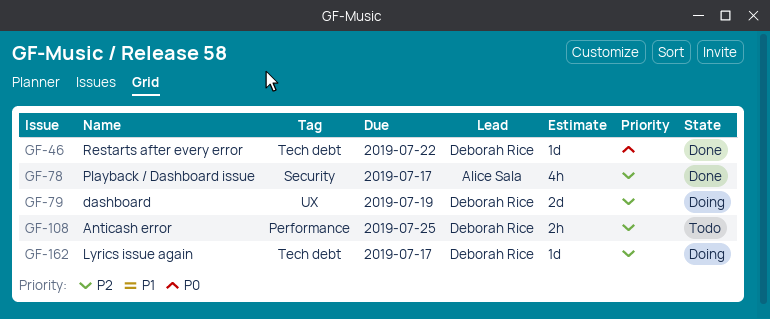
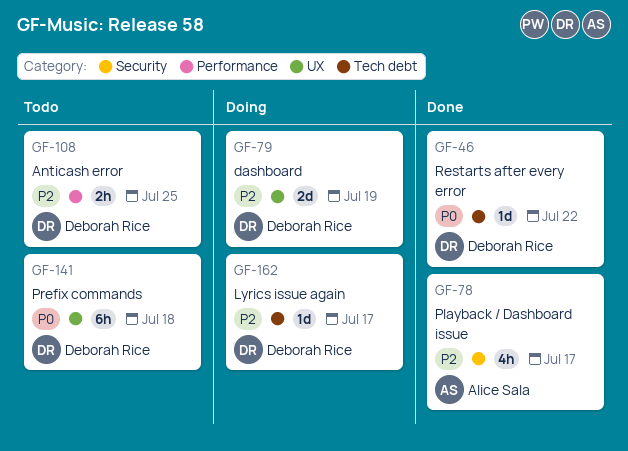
GF-141: none -> present

